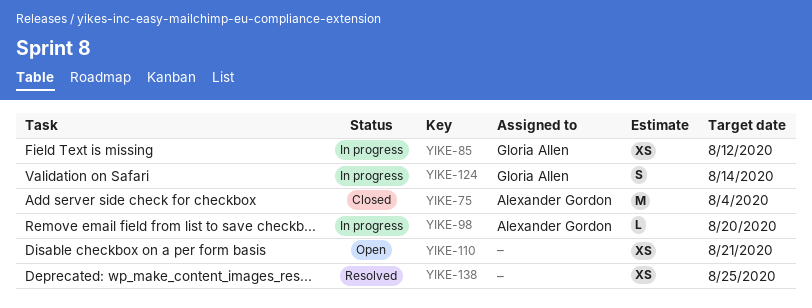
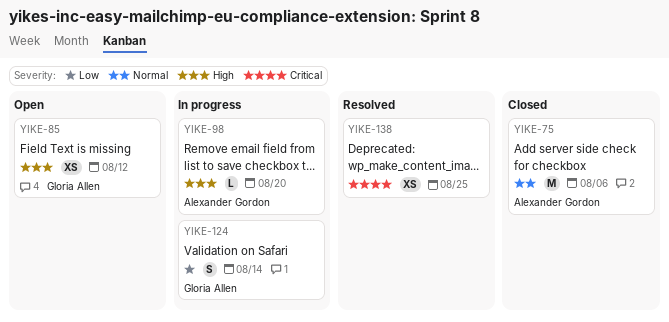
YIKE-75, due: Aug 4 -> Aug 6
YIKE-85, status: In progress -> Open
YIKE-110: present -> none

